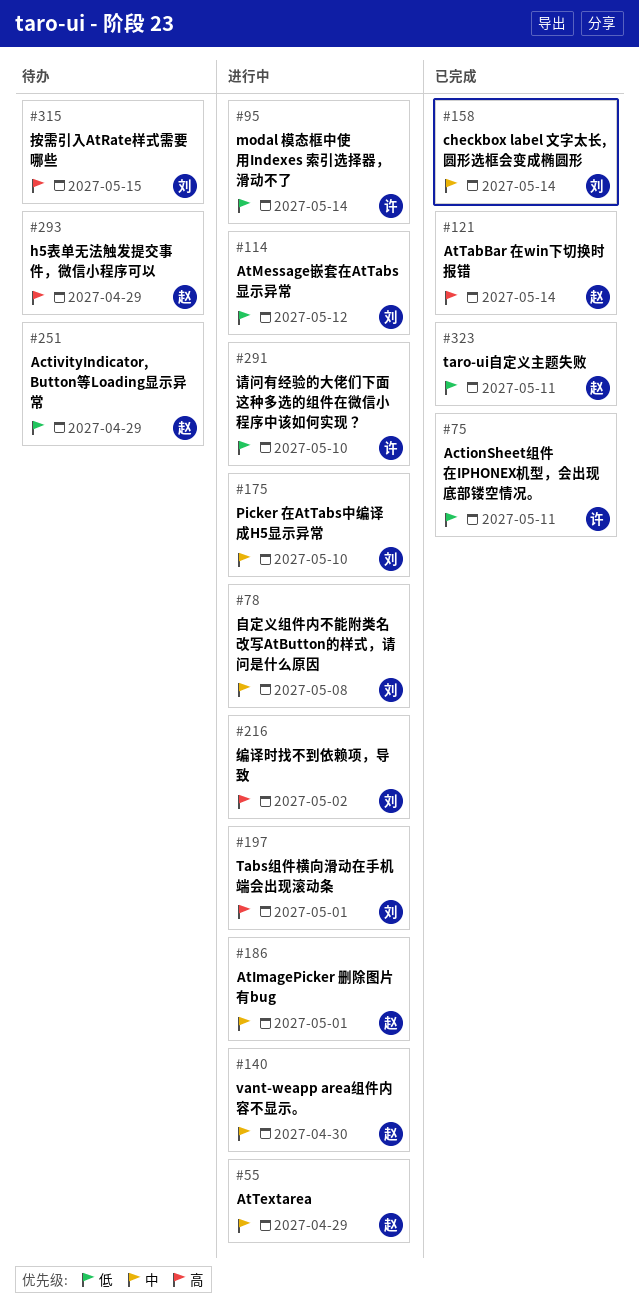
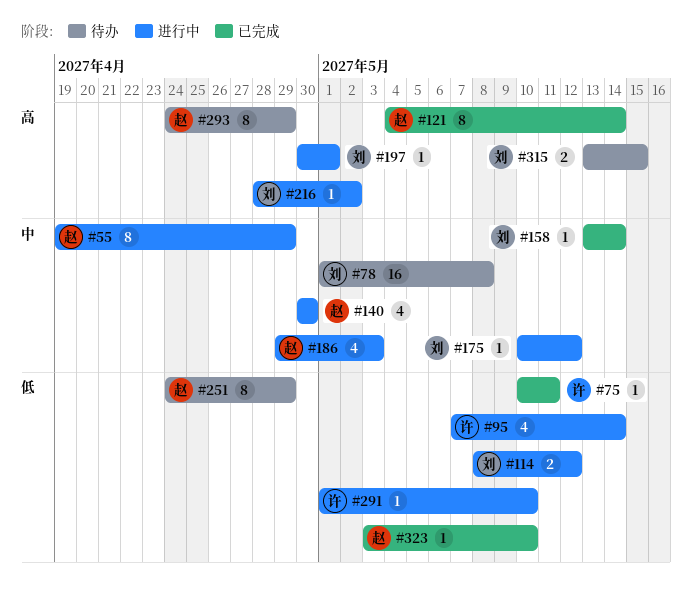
#78, status: 进行中 -> 待办
#175, due: May 10 -> May 12
#186, due: May 1 -> May 3
#323, due: May 11 -> May 10

